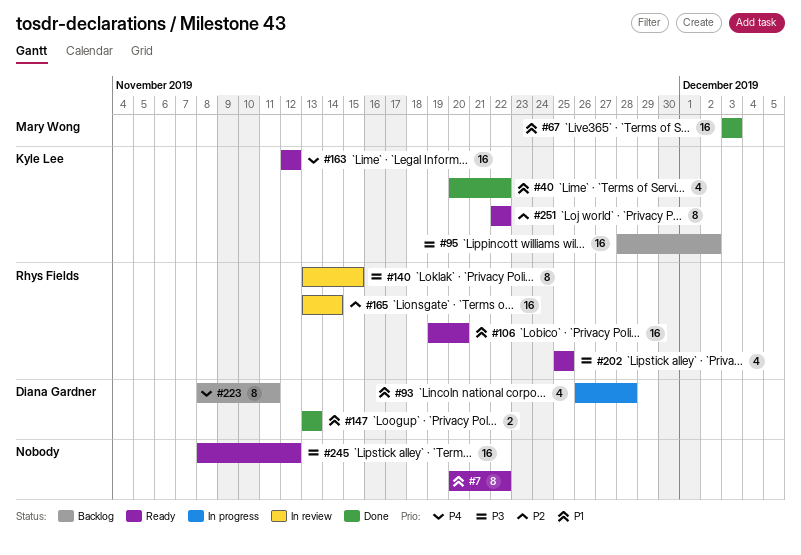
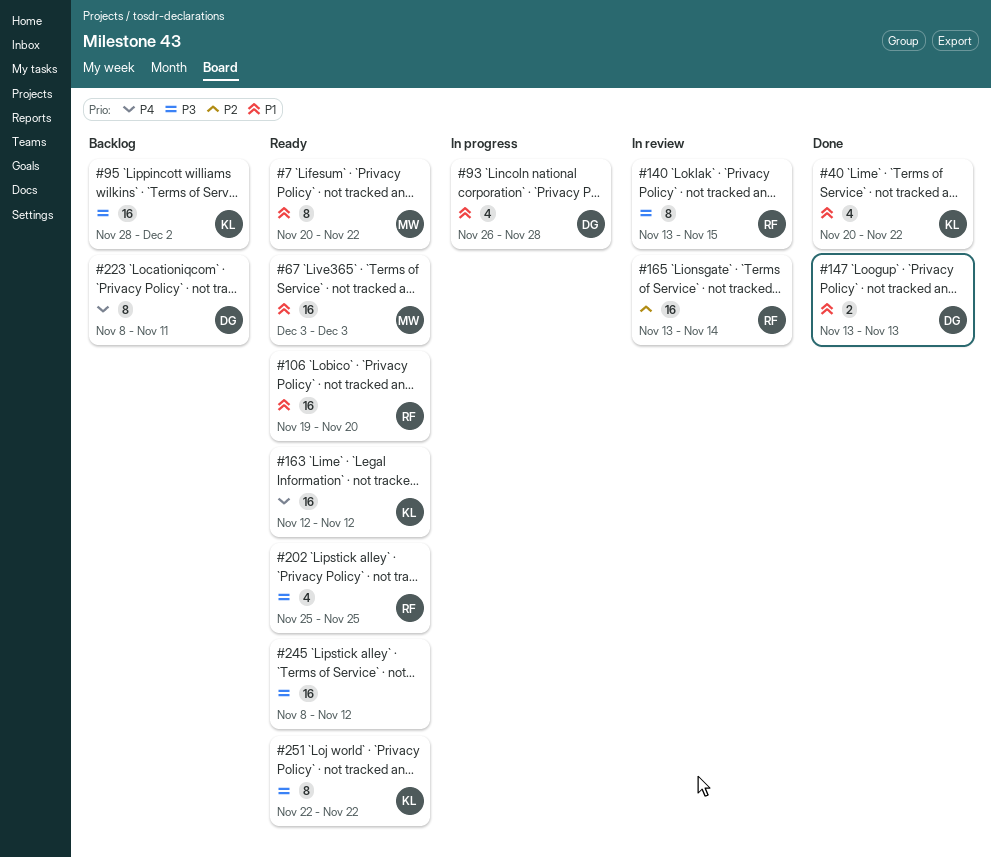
#7, owner: none -> Mary Wong
#67, status: Done -> Ready
#251, priority: P2 -> P3

